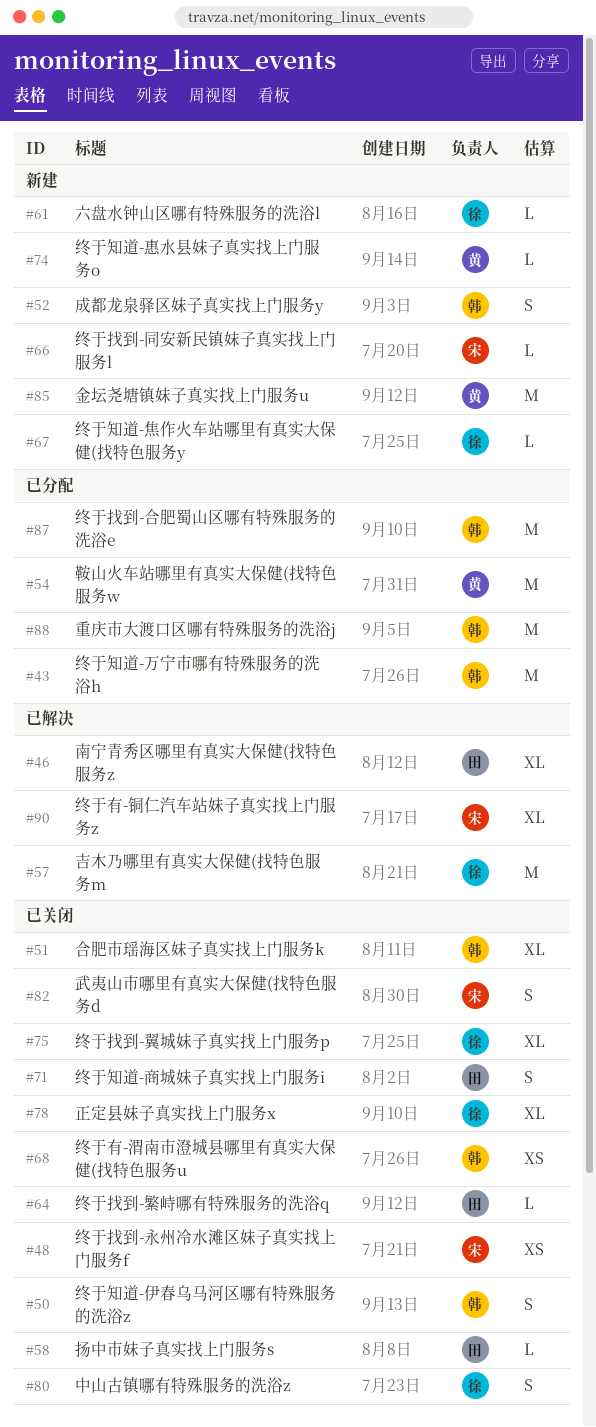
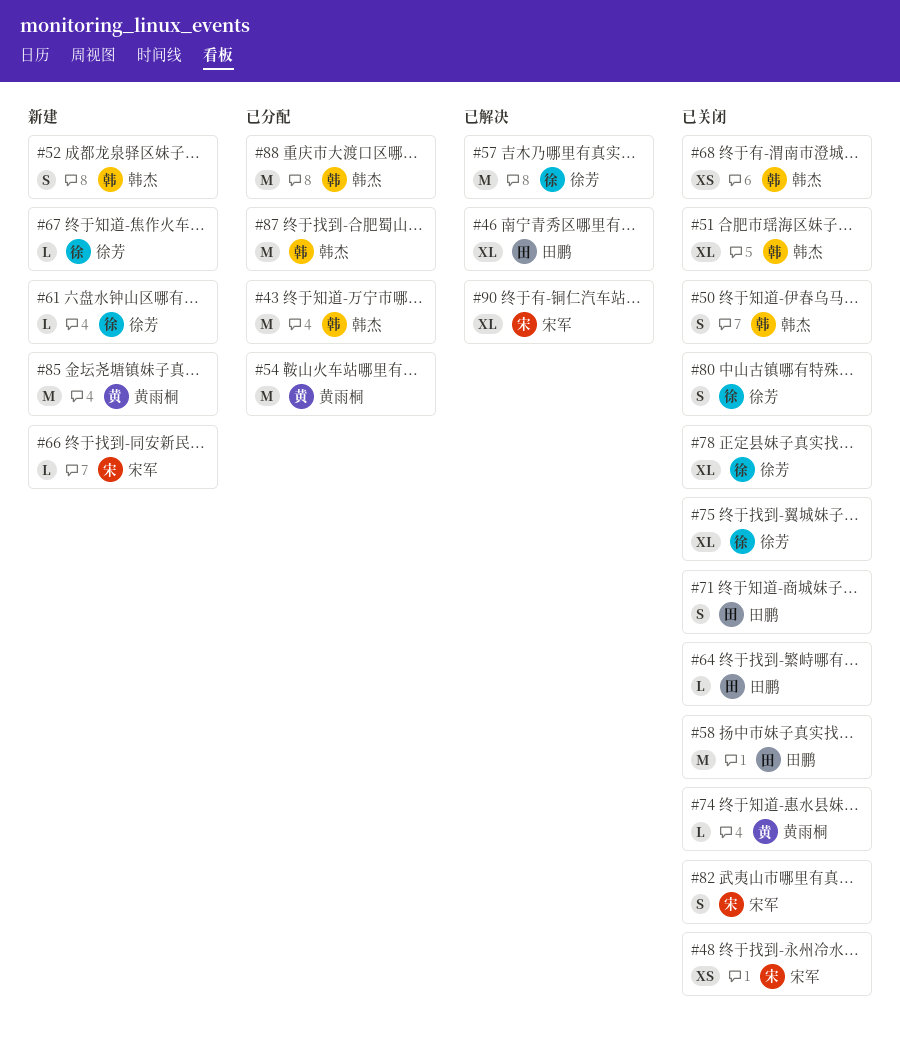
#58, estimate: L -> M
#74, status: 新建 -> 已关闭

